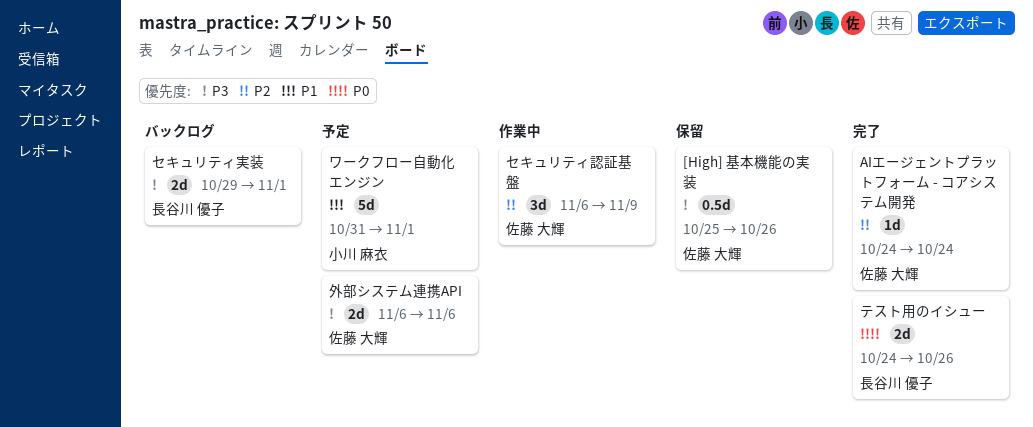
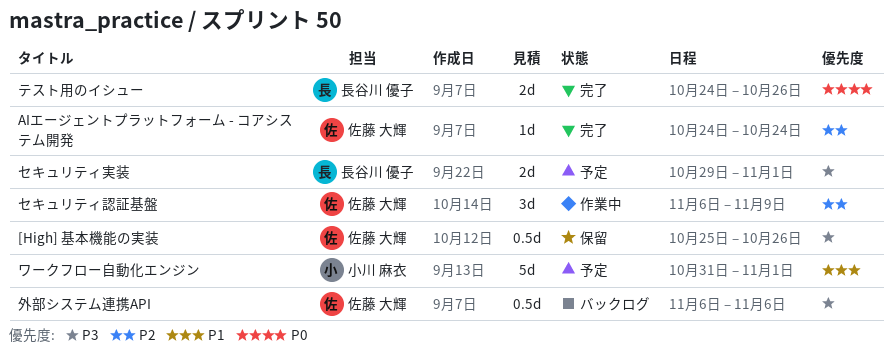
セキュリティ実装, status: バックログ -> 予定
外部システム連携API, status: 予定 -> バックログ
外部システム連携API, estimate: 2d -> 0.5d

